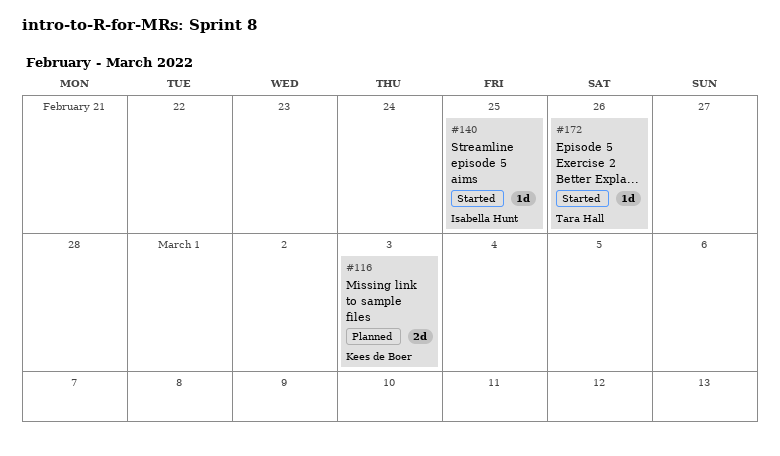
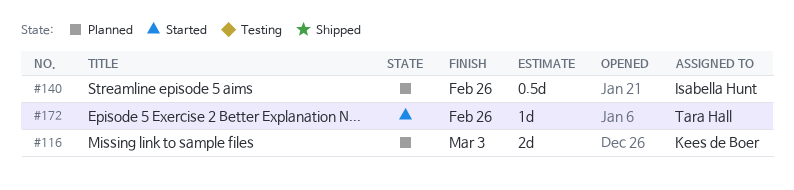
#140, status: Started -> Planned
#140, estimate: 1d -> 0.5d
#140, due: Feb 25 -> Feb 26

